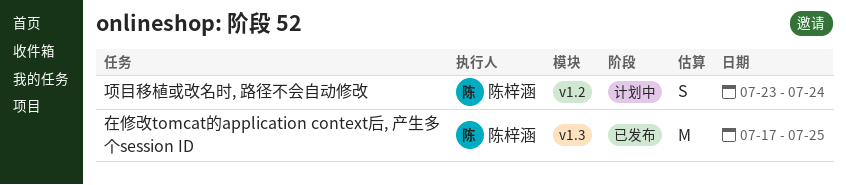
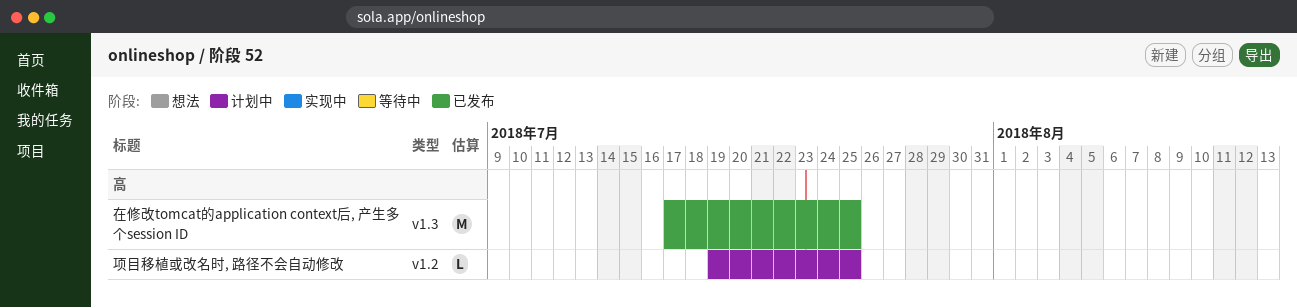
项目移植或改名时, 路径不会自动修改, estimate: S -> L
项目移植或改名时, 路径不会自动修改, start: Jul 23 -> Jul 19
项目移植或改名时, 路径不会自动修改, due: Jul 24 -> Jul 25

